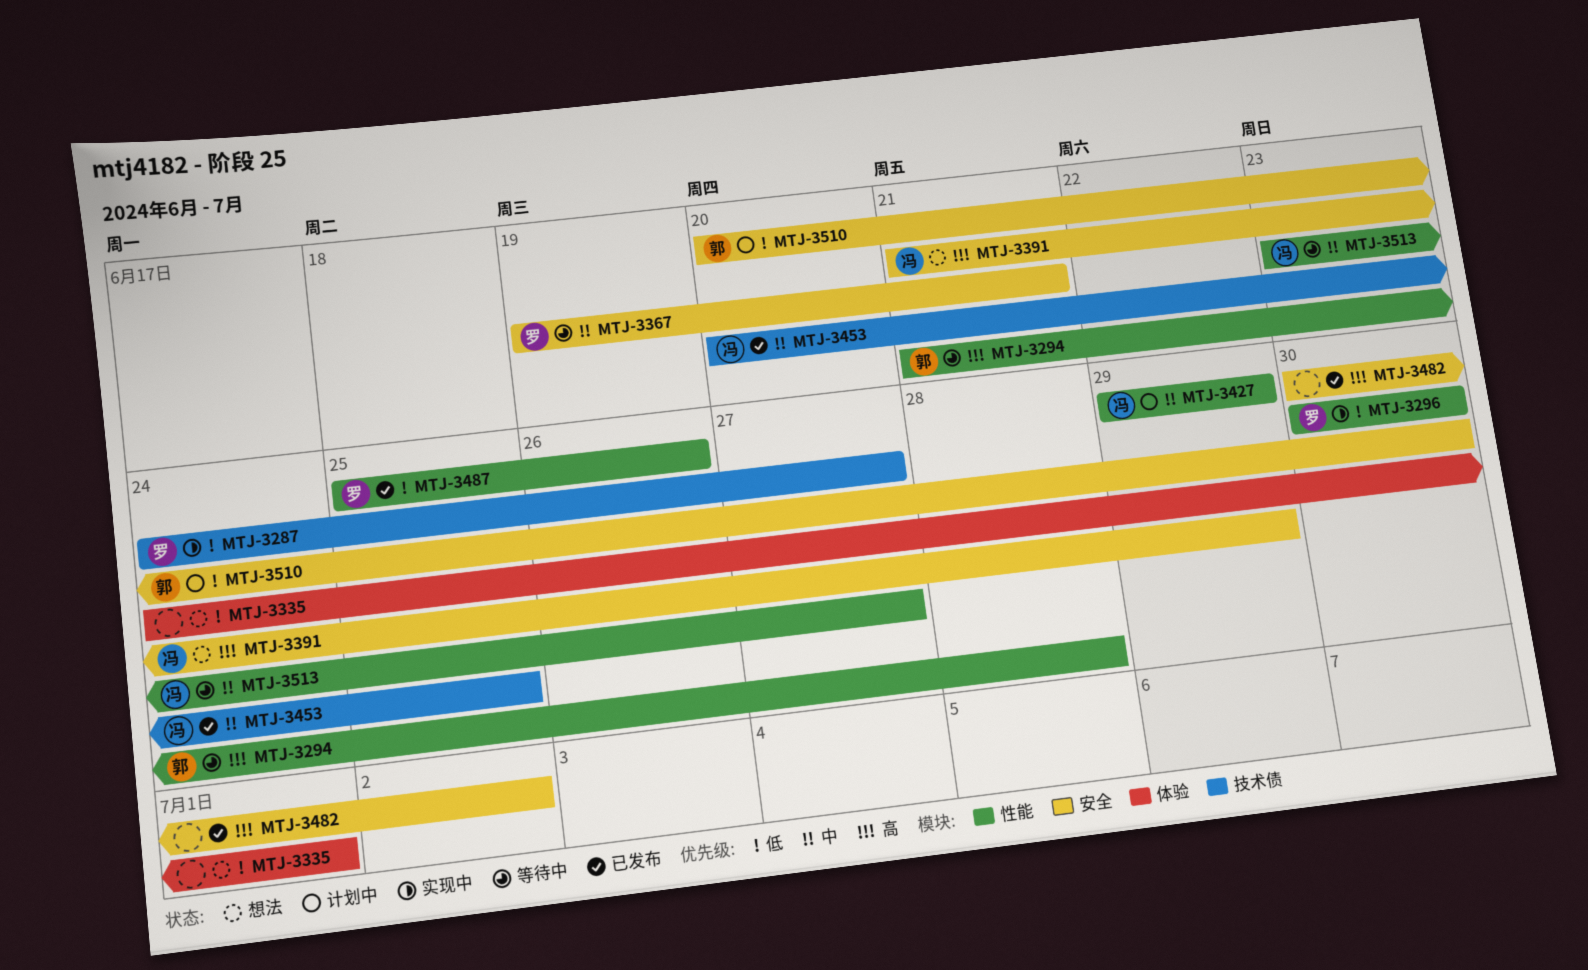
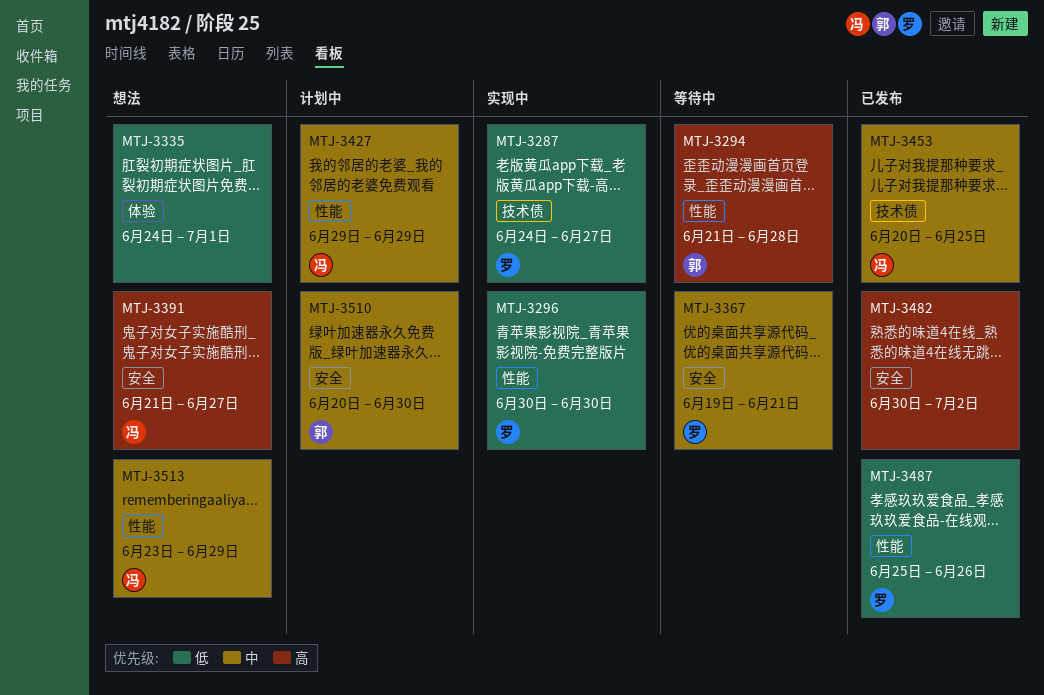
MTJ-3391, due: Jun 29 -> Jun 27
MTJ-3510, priority: 低 -> 中
MTJ-3513, status: 等待中 -> 想法
MTJ-3513, due: Jun 27 -> Jun 29

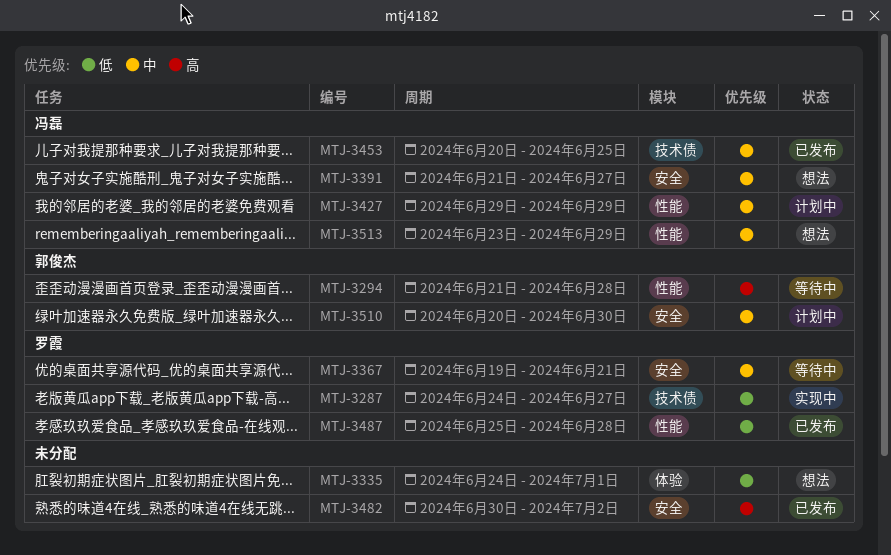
MTJ-3296: present -> none
MTJ-3391, priority: 高 -> 中
MTJ-3487, due: Jun 26 -> Jun 28

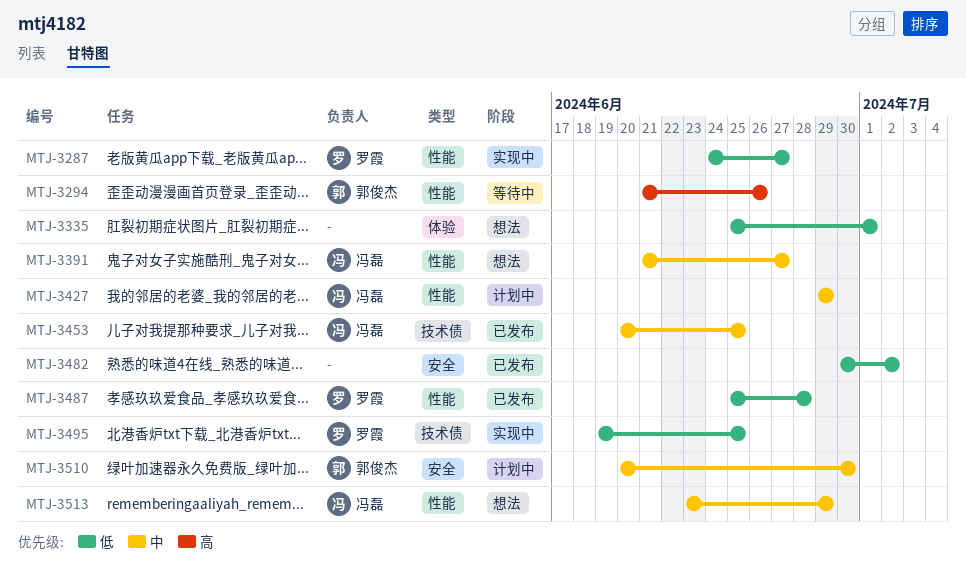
MTJ-3287, label: 技术债 -> 性能
MTJ-3294, due: Jun 28 -> Jun 26
MTJ-3335, start: Jun 24 -> Jun 25
MTJ-3367: present -> none
MTJ-3391, label: 安全 -> 性能
MTJ-3482, priority: 高 -> 低
MTJ-3495: none -> present

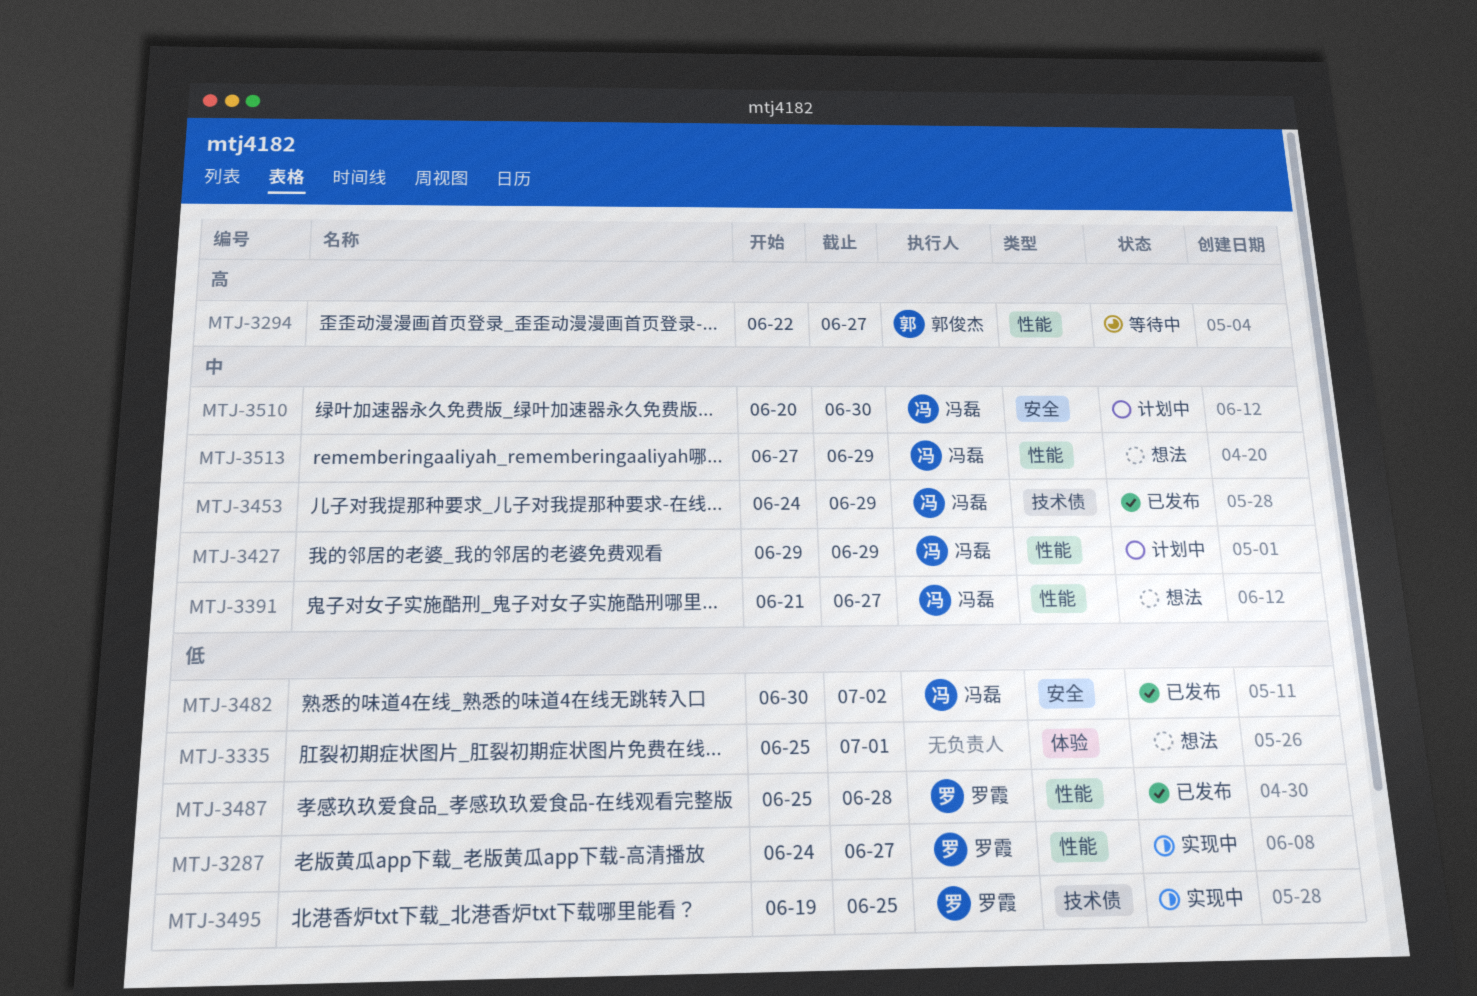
MTJ-3294, start: Jun 21 -> Jun 22
MTJ-3294, due: Jun 26 -> Jun 27
MTJ-3453, start: Jun 20 -> Jun 24
MTJ-3453, due: Jun 25 -> Jun 29
MTJ-3482, owner: none -> 冯磊
MTJ-3510, owner: 郭俊杰 -> 冯磊
MTJ-3513, start: Jun 23 -> Jun 27

